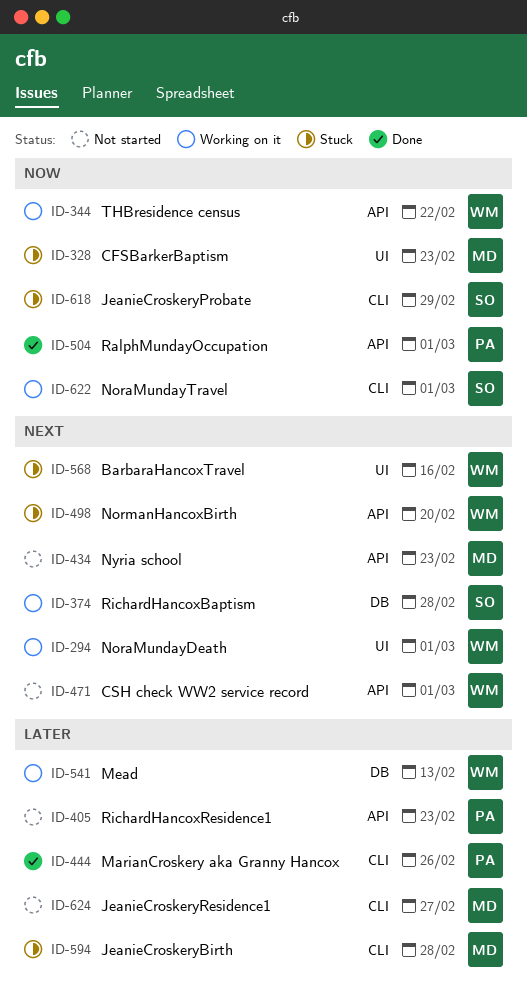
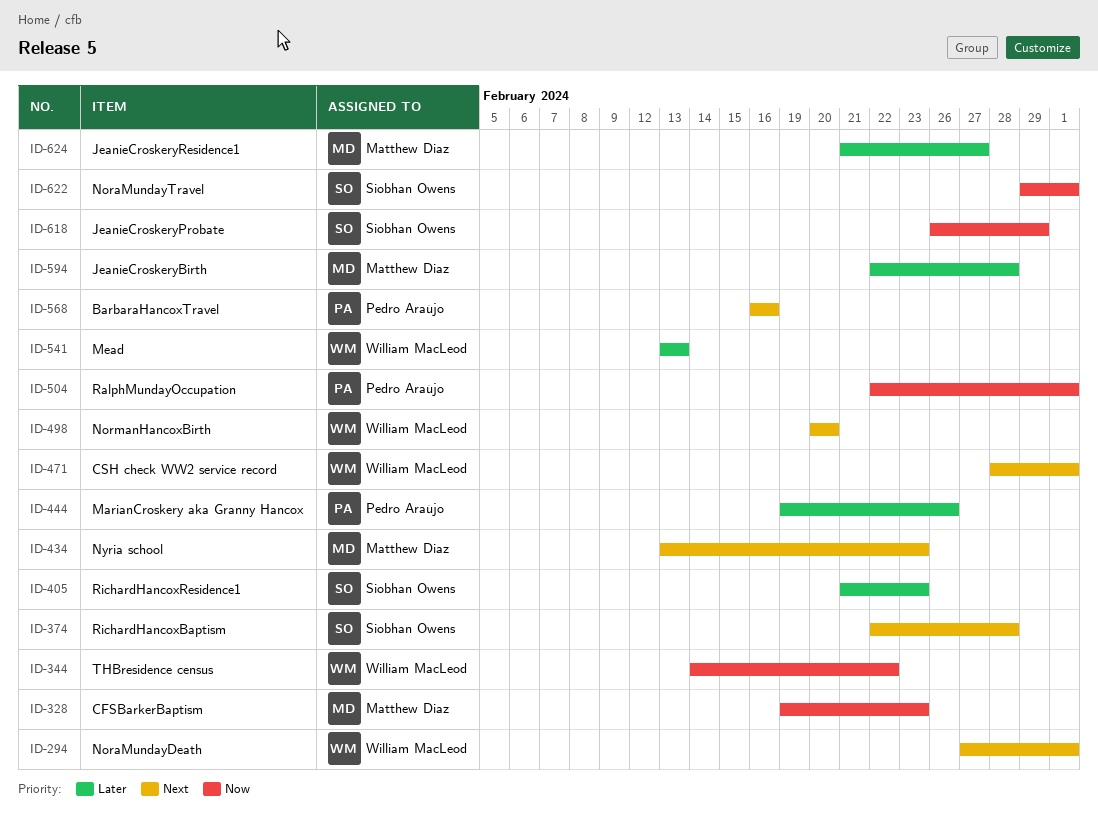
ID-405, owner: Pedro Araújo -> Siobhan Owens
ID-568, owner: William MacLeod -> Pedro Araújo

